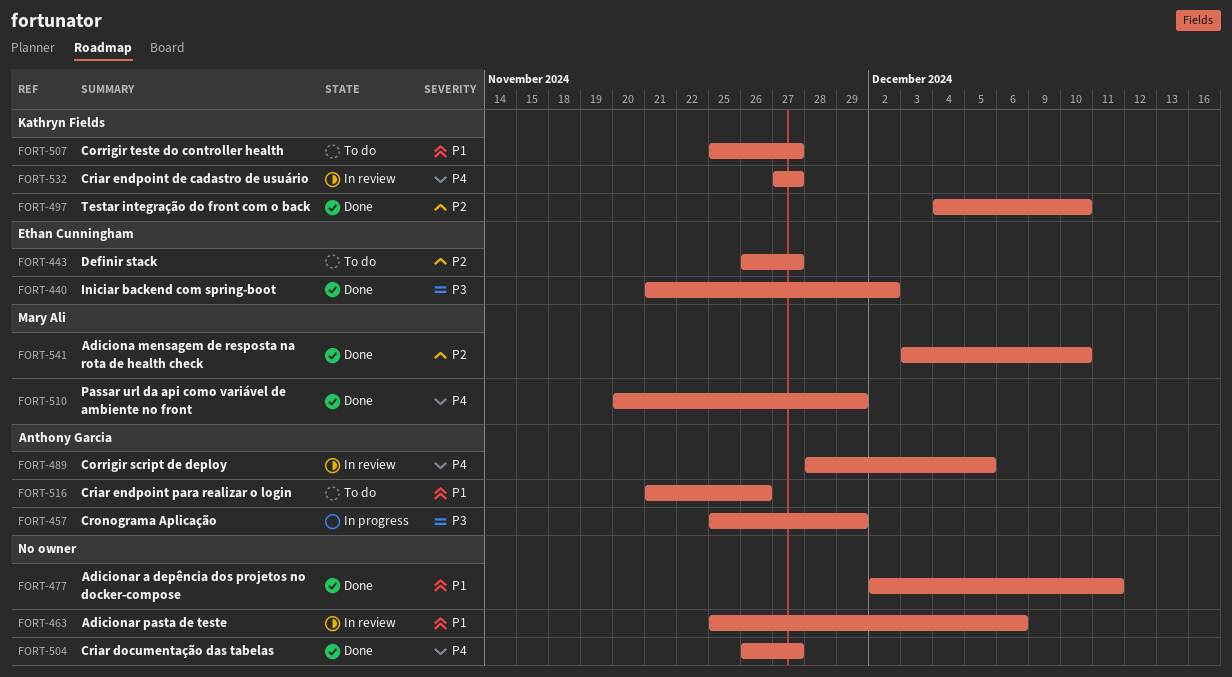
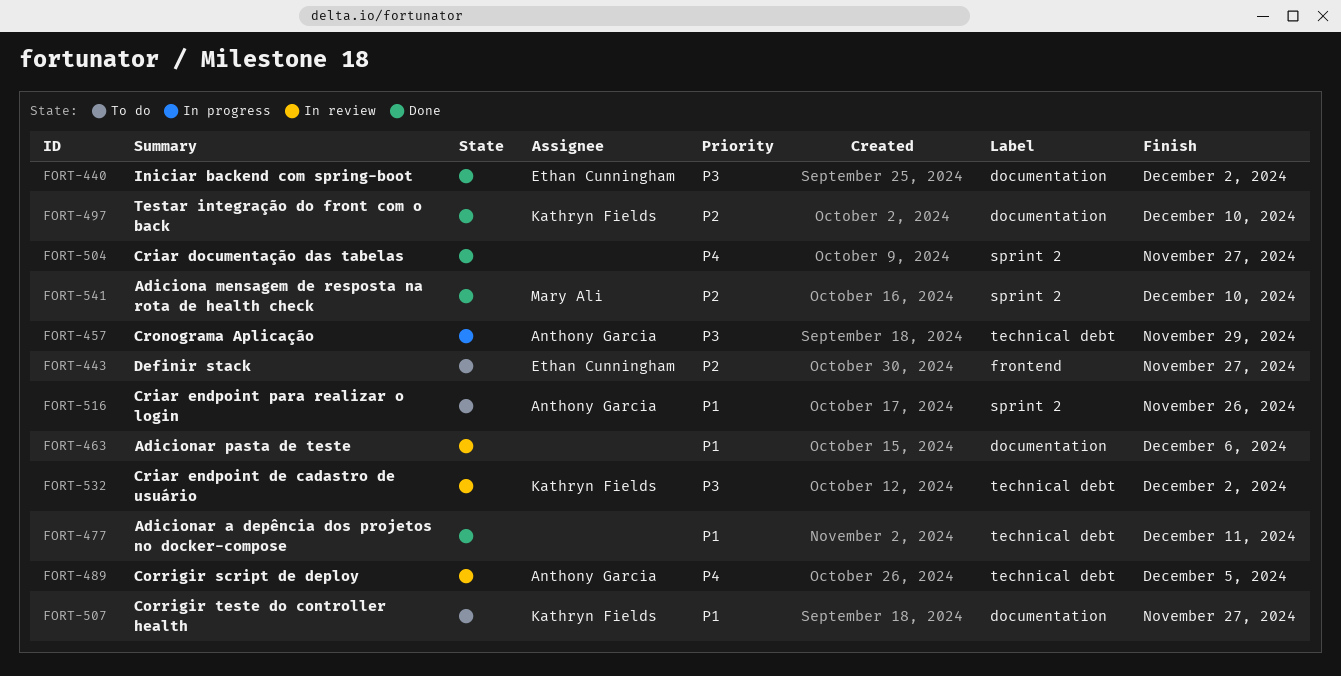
FORT-510: present -> none
FORT-532, priority: P4 -> P3
FORT-532, due: Nov 27 -> Dec 2

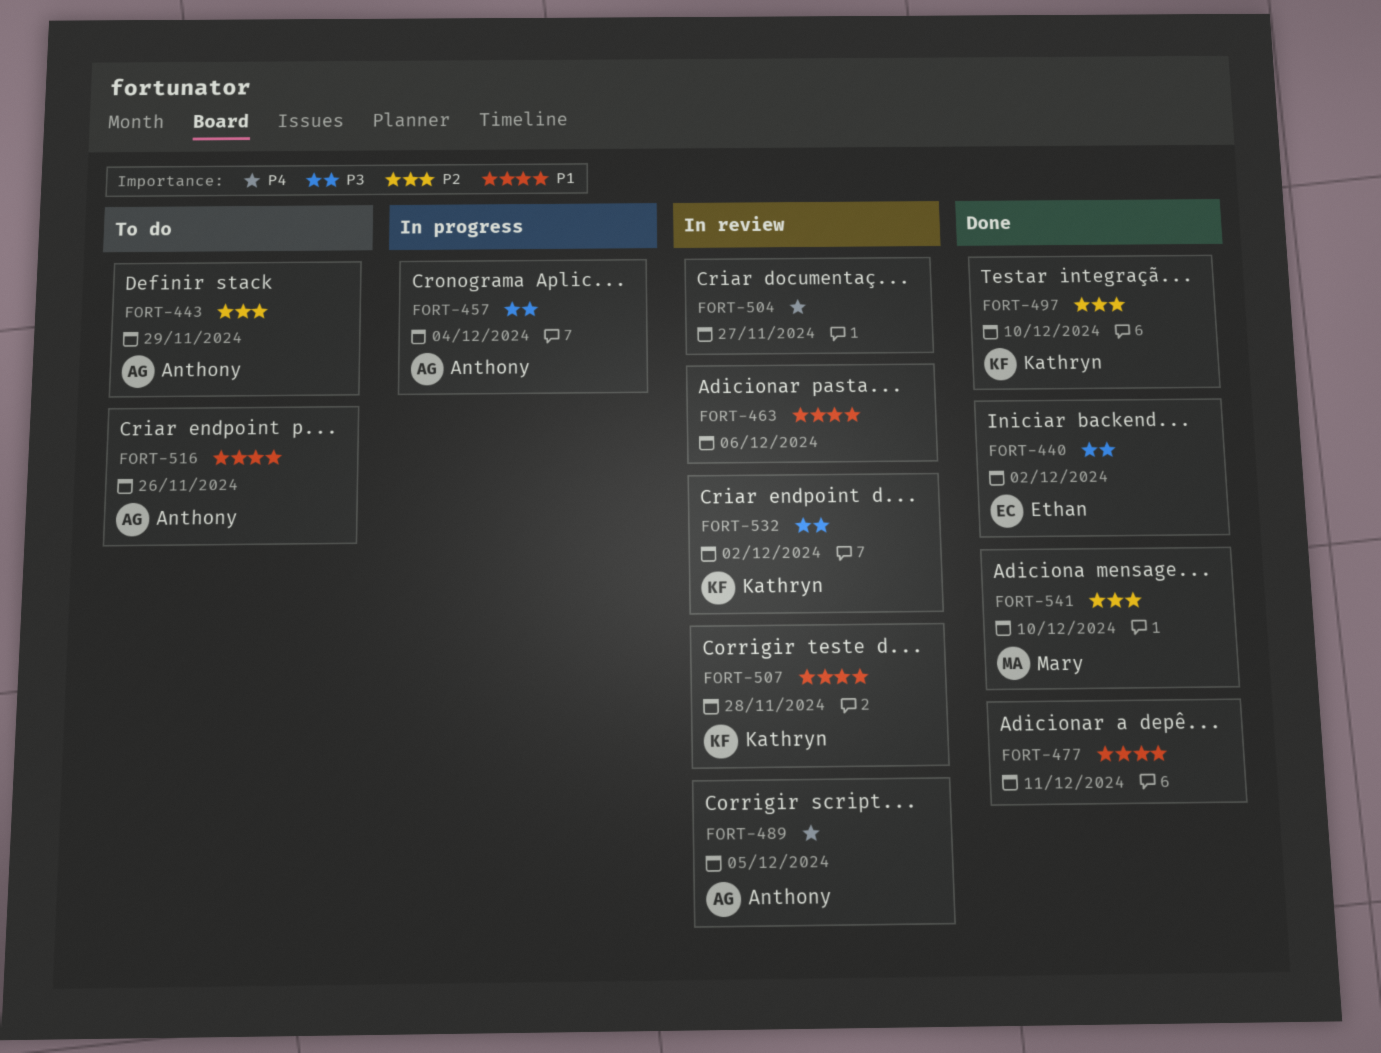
FORT-443, owner: Ethan Cunningham -> Anthony Garcia
FORT-443, due: Nov 27 -> Nov 29
FORT-457, due: Nov 29 -> Dec 4
FORT-504, status: Done -> In review
FORT-507, status: To do -> In review
FORT-507, due: Nov 27 -> Nov 28

